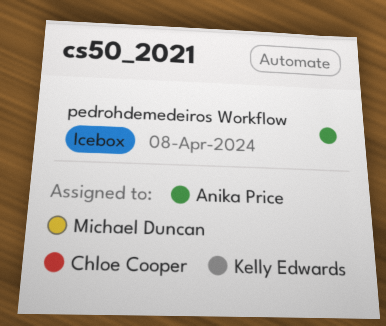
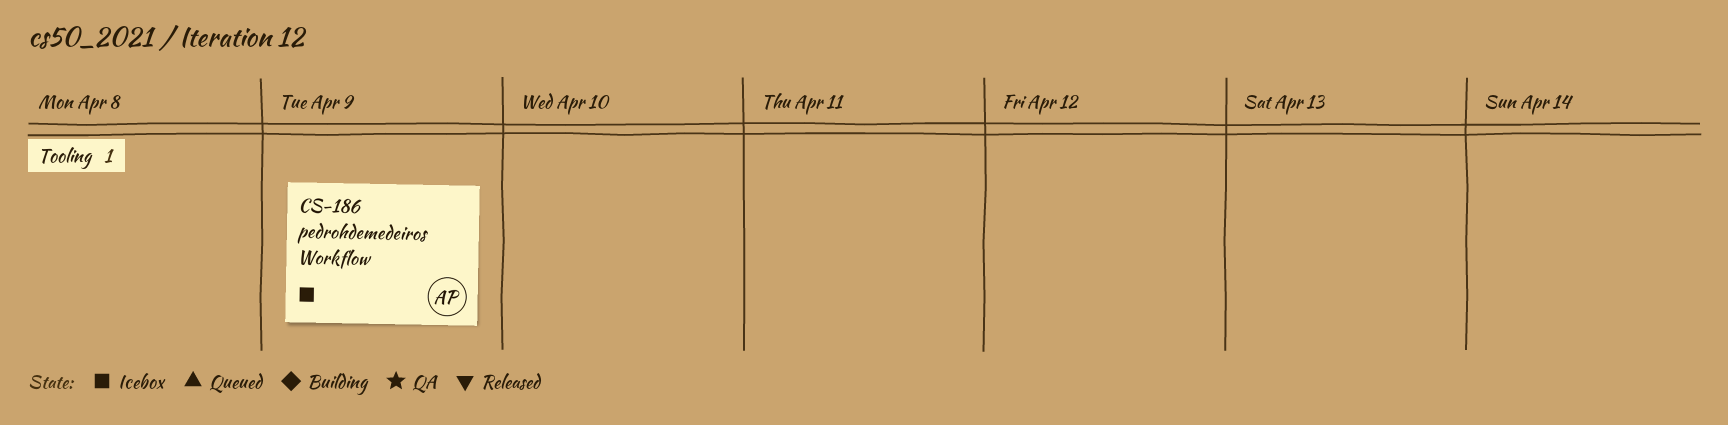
pedrohdemedeiros Workflow, due: Apr 8 -> Apr 9

